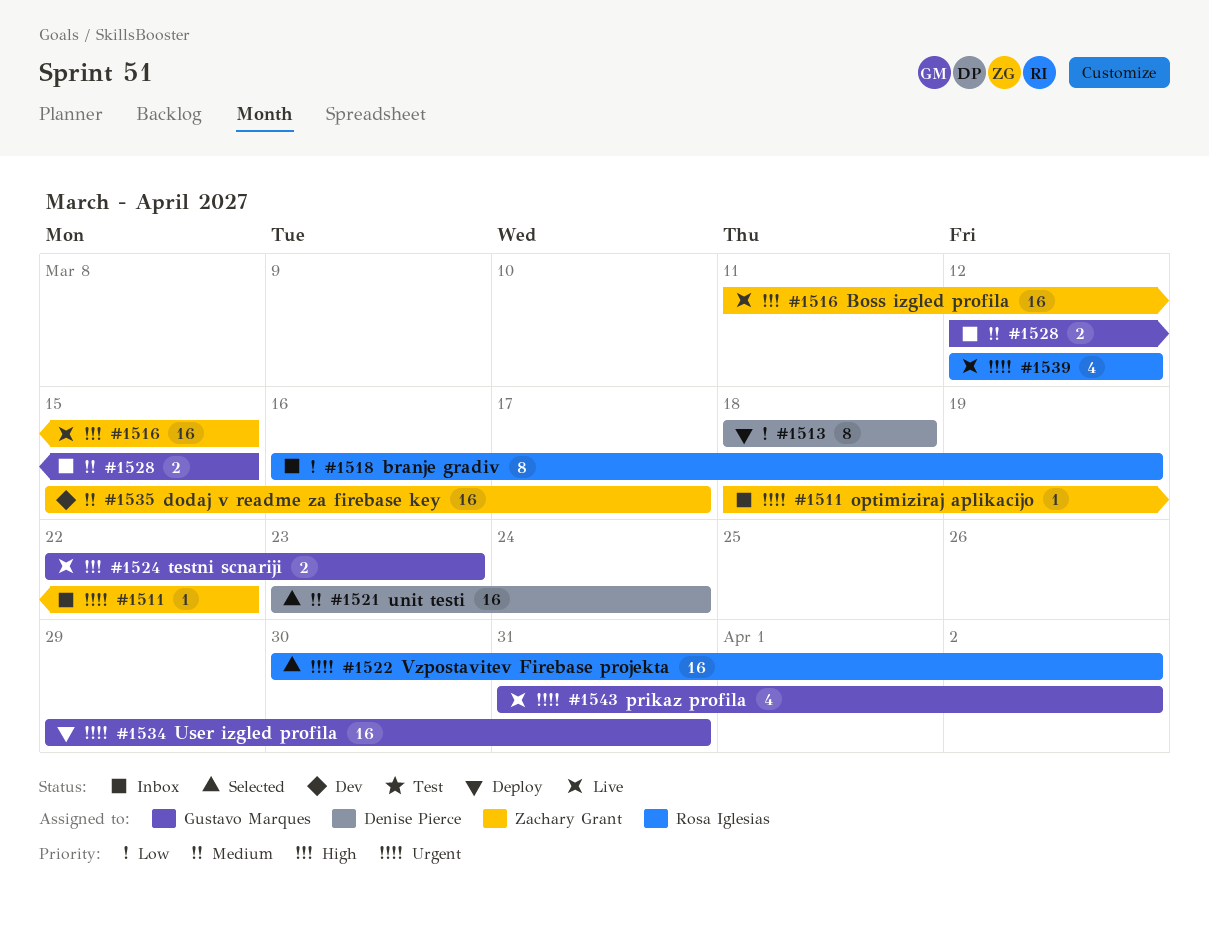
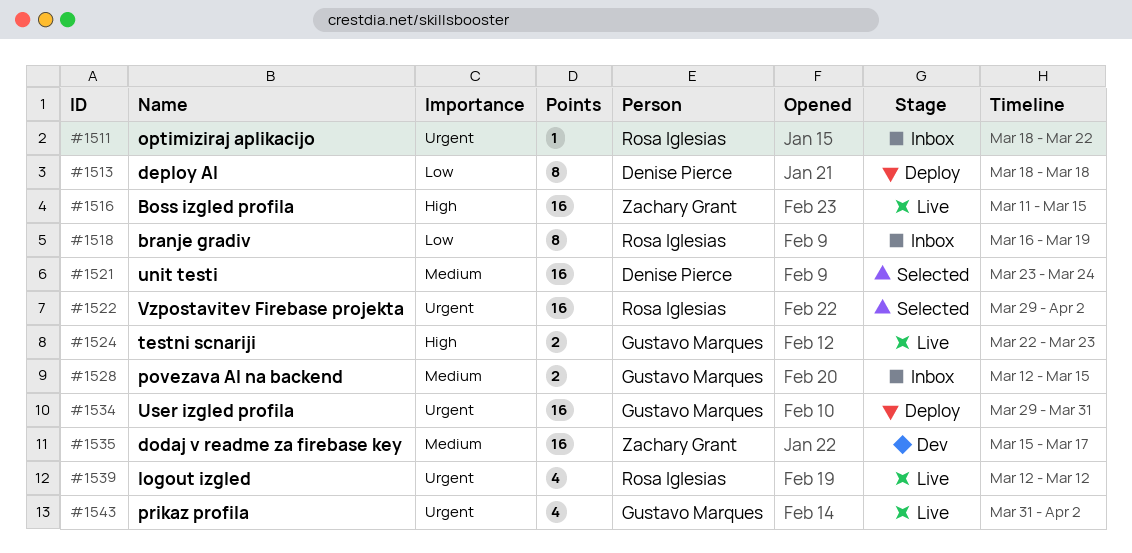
#1511, owner: Zachary Grant -> Rosa Iglesias
#1522, start: Mar 30 -> Mar 29

